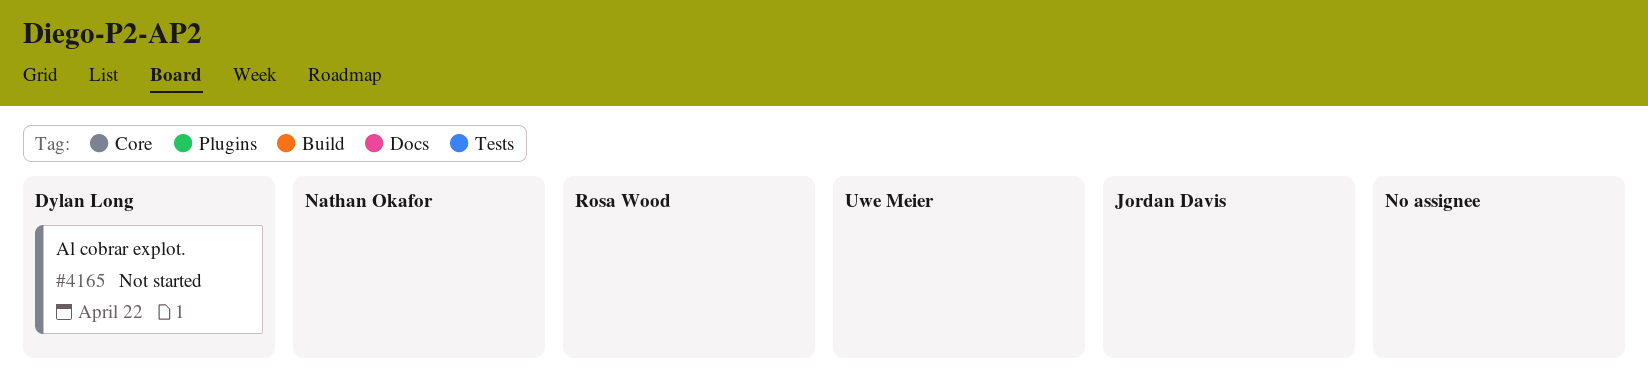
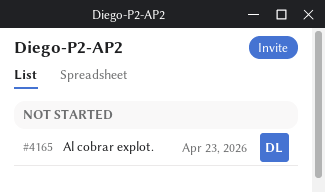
#4165, due: Apr 22 -> Apr 23

